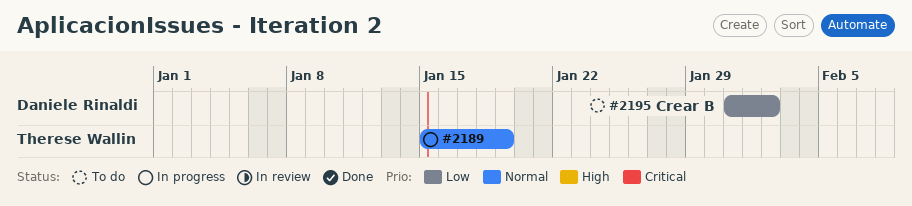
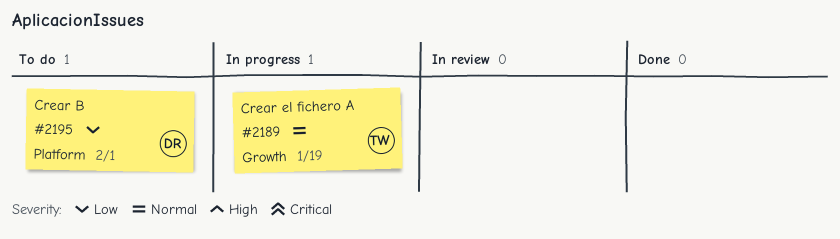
#2195, due: Feb 2 -> Feb 1

